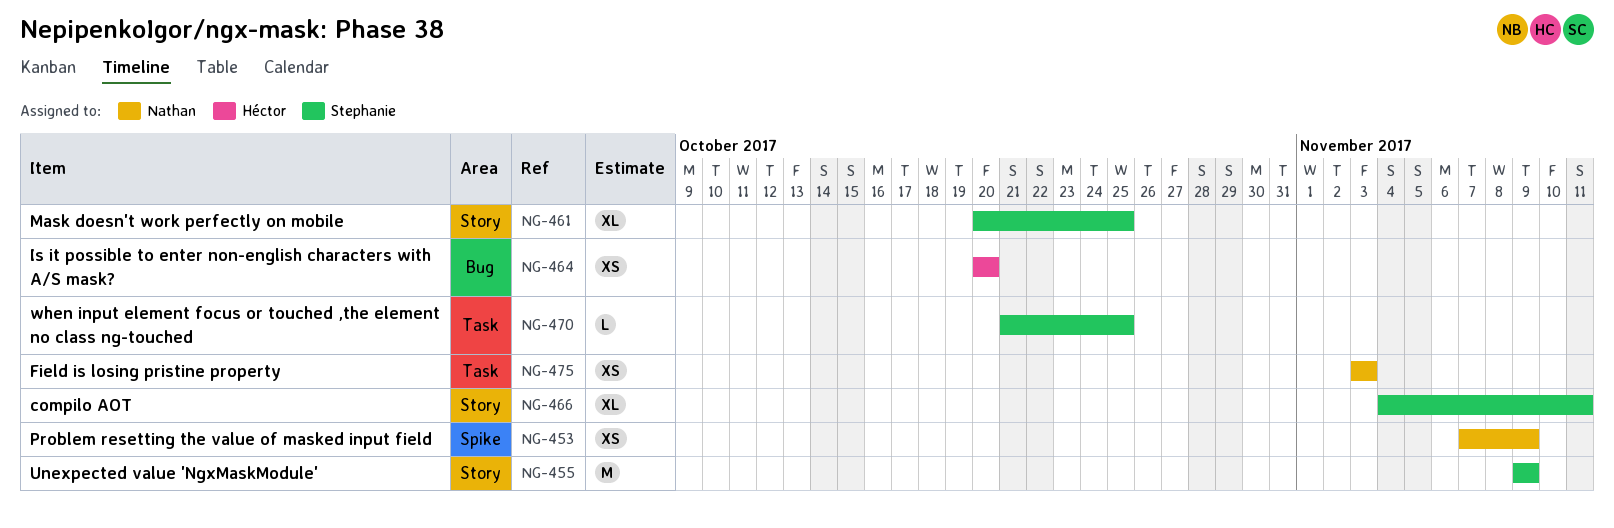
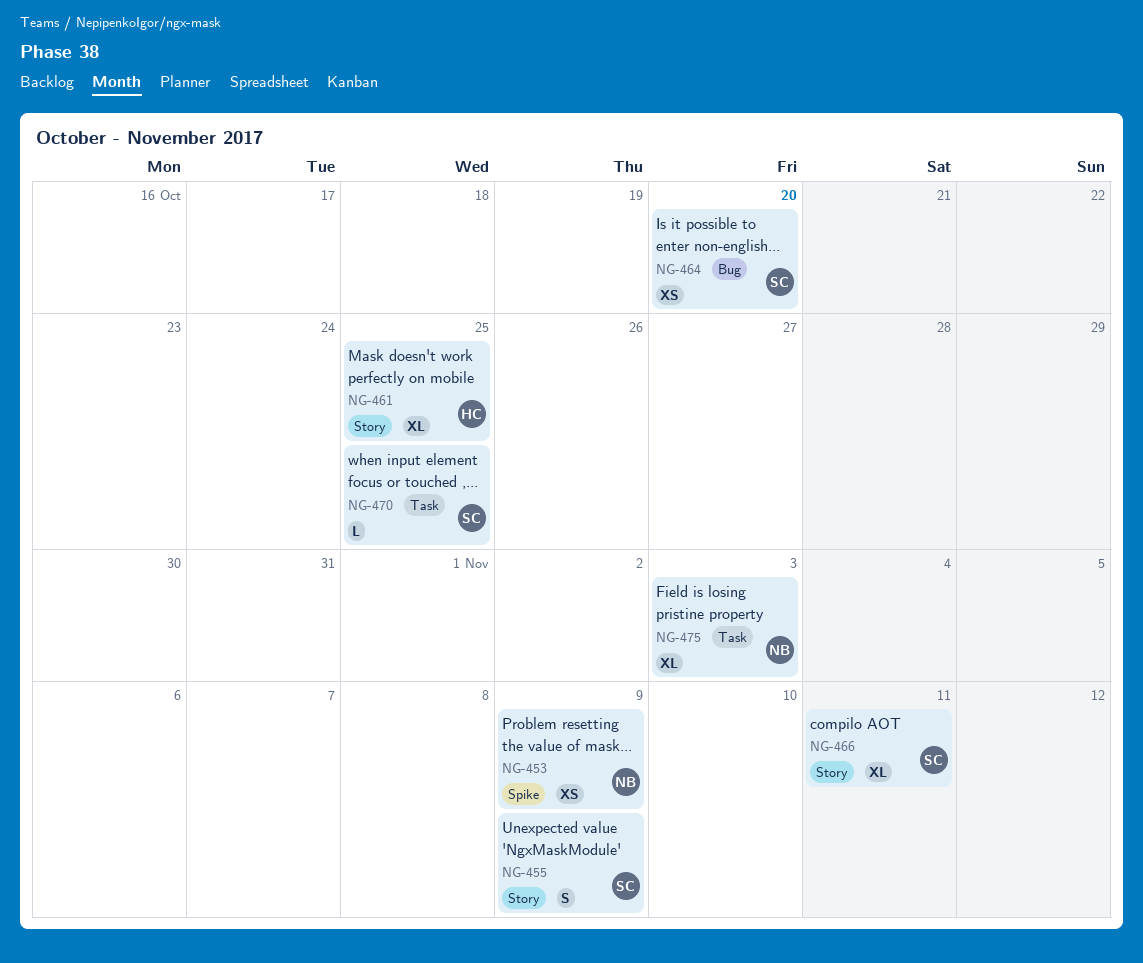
NG-455, estimate: M -> S
NG-461, owner: Stephanie -> Héctor
NG-464, owner: Héctor -> Stephanie
NG-475, estimate: XS -> XL

